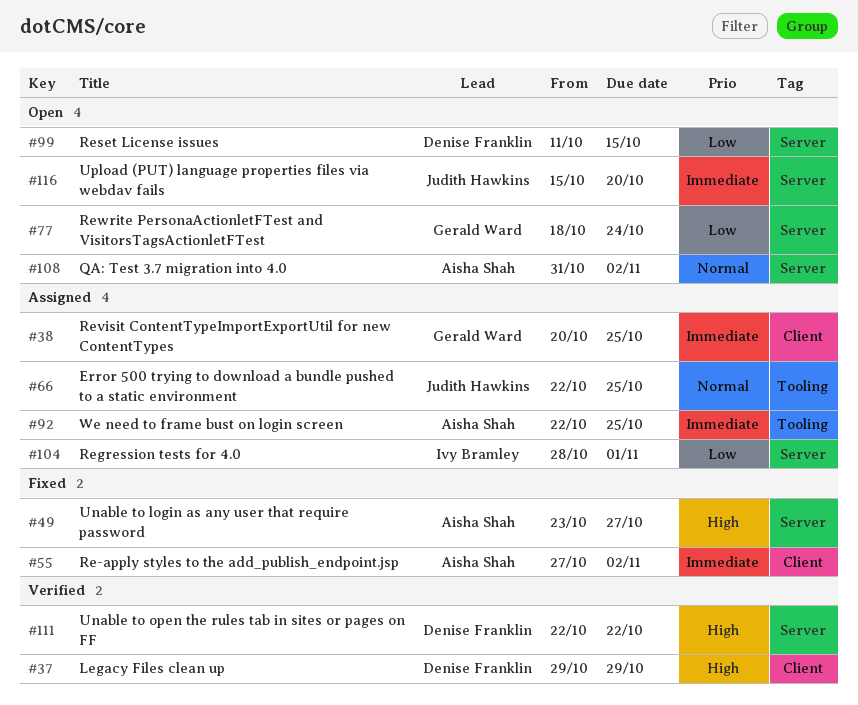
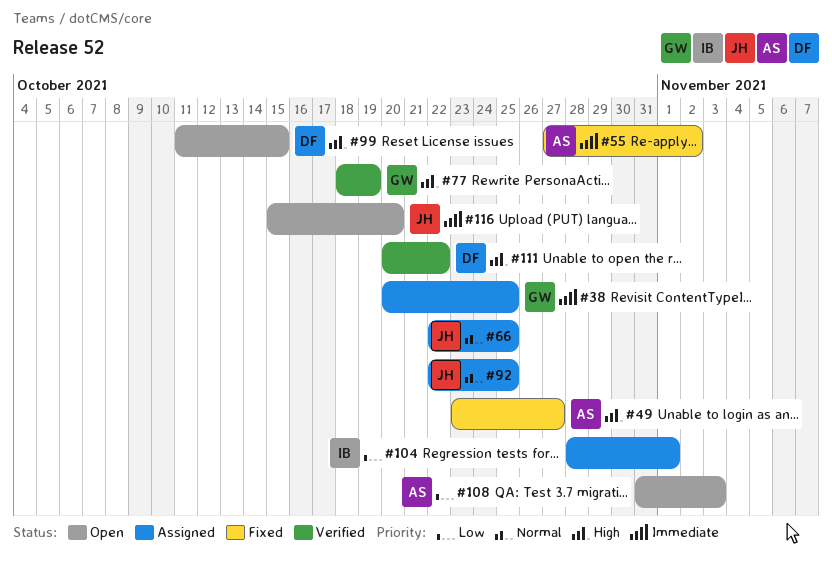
#37: present -> none
#77, status: Open -> Verified
#77, priority: Low -> High
#77, due: Oct 24 -> Oct 19
#92, owner: Aisha Shah -> Judith Hawkins
#92, priority: Immediate -> Normal
#99, priority: Low -> High
#108, priority: Normal -> Low
#108, due: Nov 2 -> Nov 3
#111, start: Oct 22 -> Oct 20

